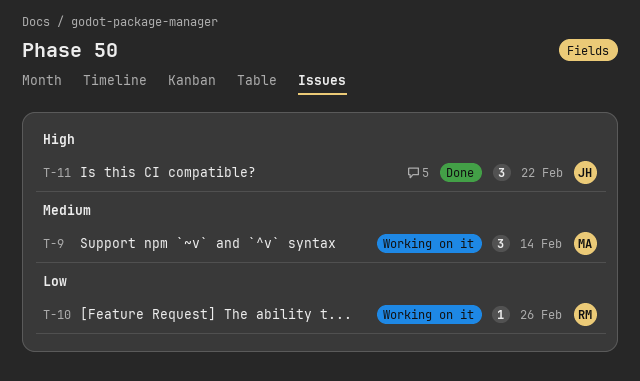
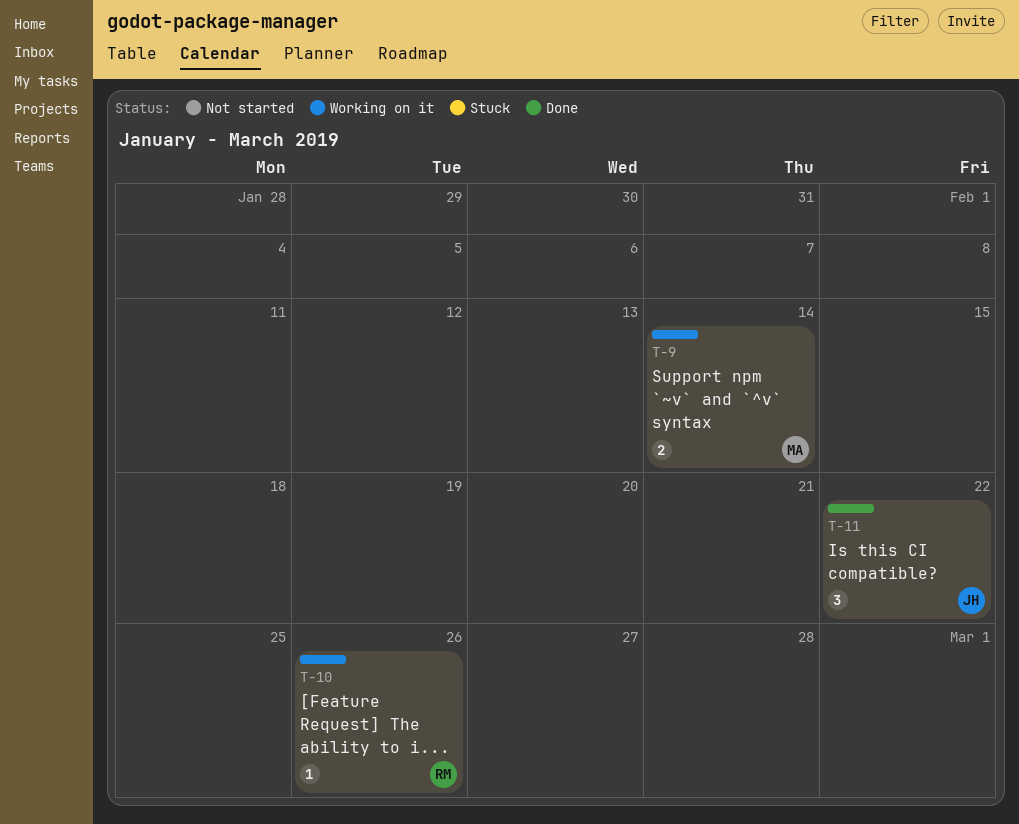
T-9, estimate: 3 -> 2

